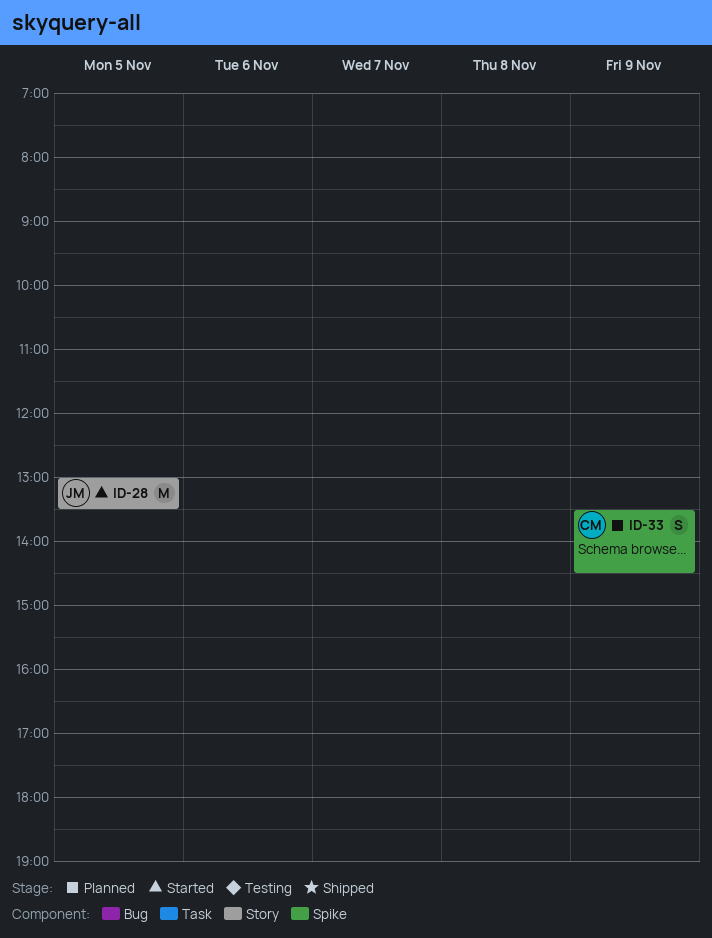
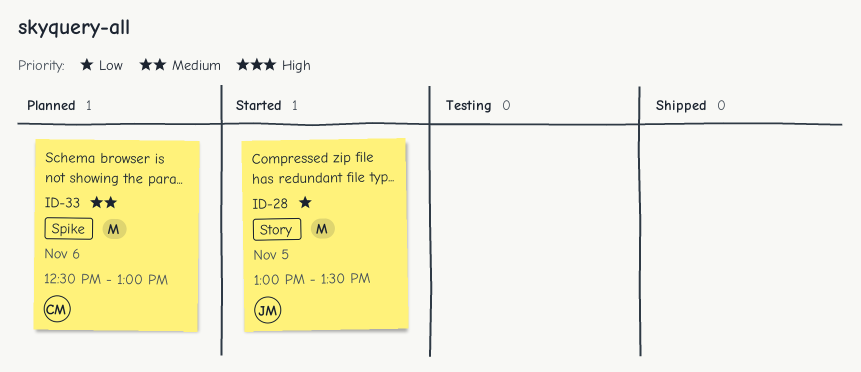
ID-33, estimate: S -> M
ID-33, day: Nov 9 -> Nov 6
ID-33, begins: 13:30 -> 12:30
ID-33, ends: 14:30 -> 13:00

